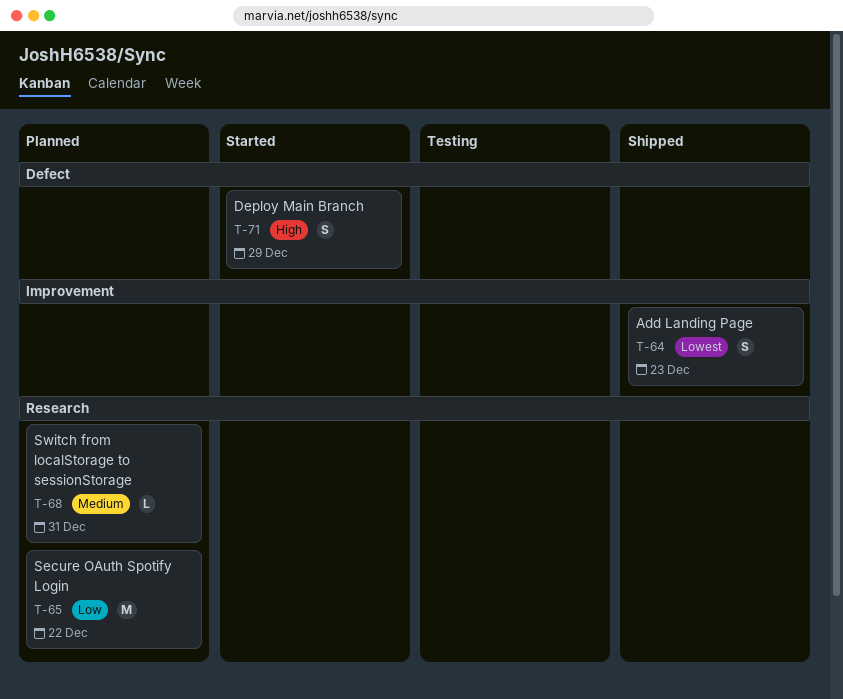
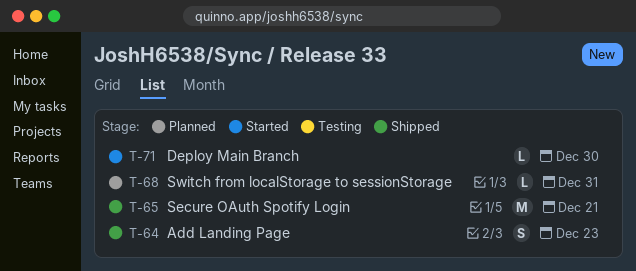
T-65, status: Planned -> Shipped
T-65, due: Dec 22 -> Dec 21
T-71, estimate: S -> L
T-71, due: Dec 29 -> Dec 30

